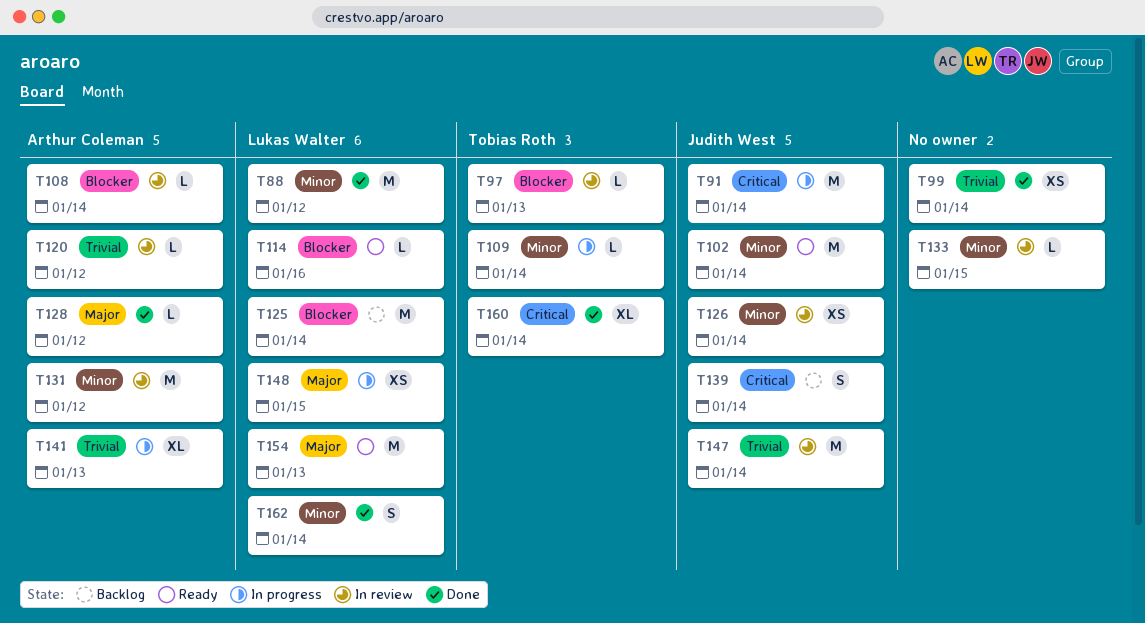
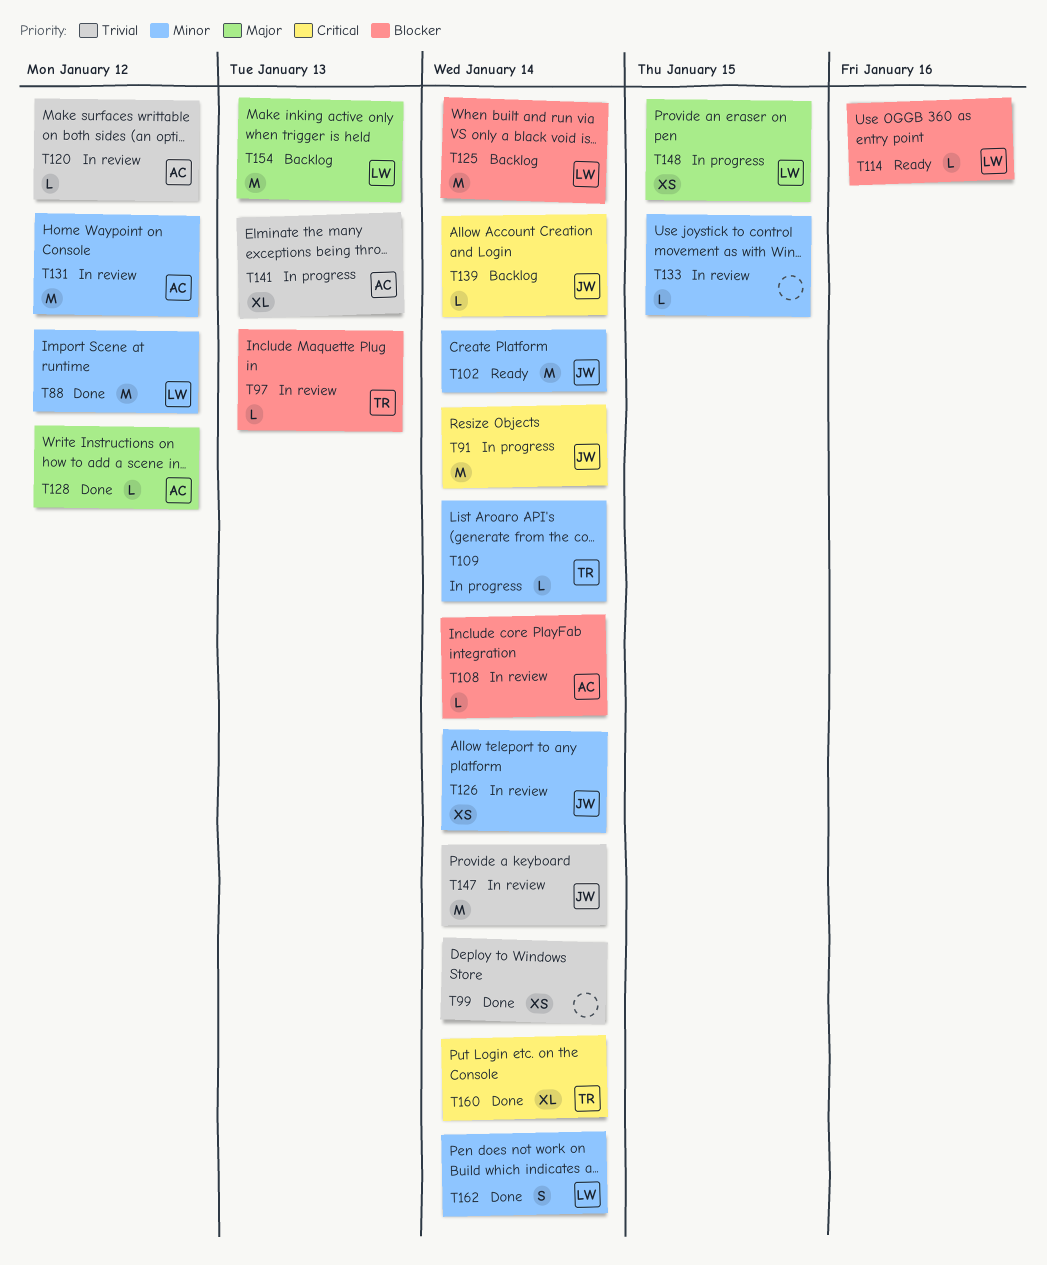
T139, estimate: S -> L
T154, status: Ready -> Backlog

